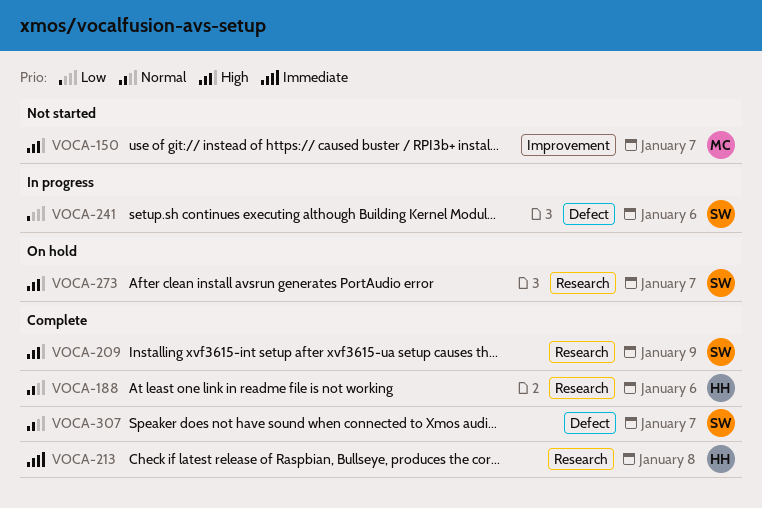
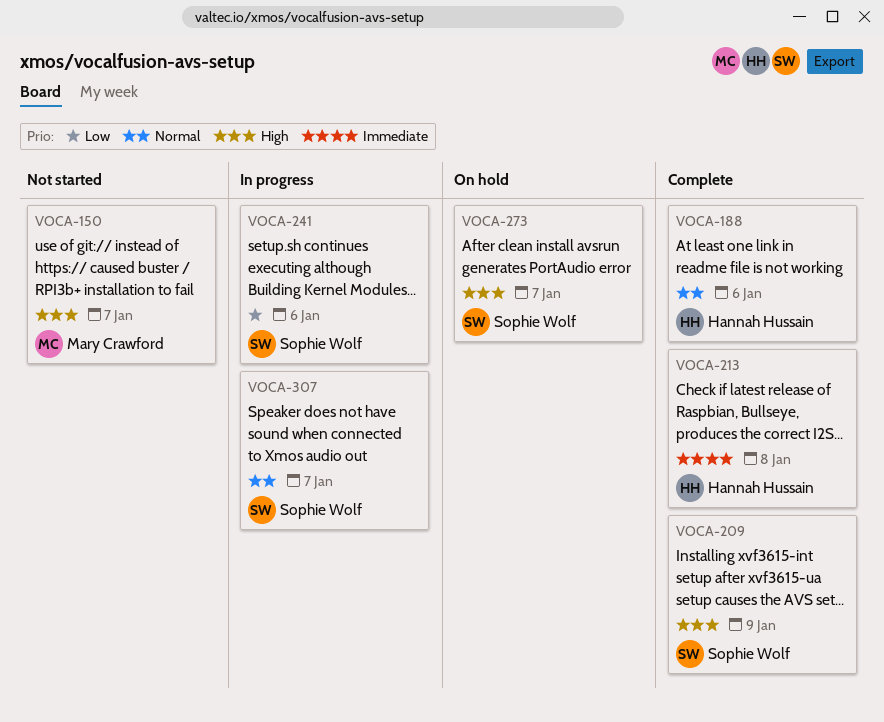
VOCA-307, status: Complete -> In progress

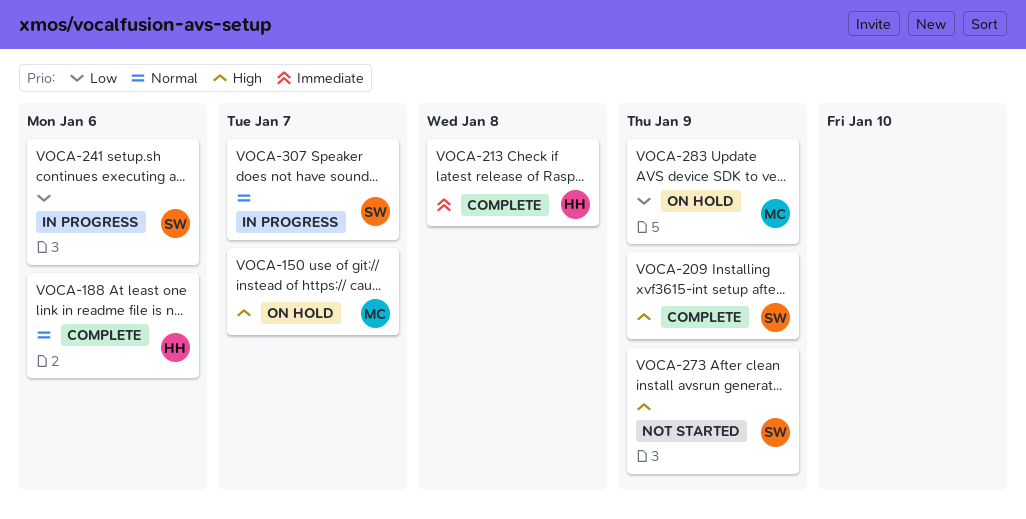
VOCA-150, status: Not started -> On hold
VOCA-273, status: On hold -> Not started
VOCA-273, due: Jan 7 -> Jan 9
VOCA-283: none -> present

